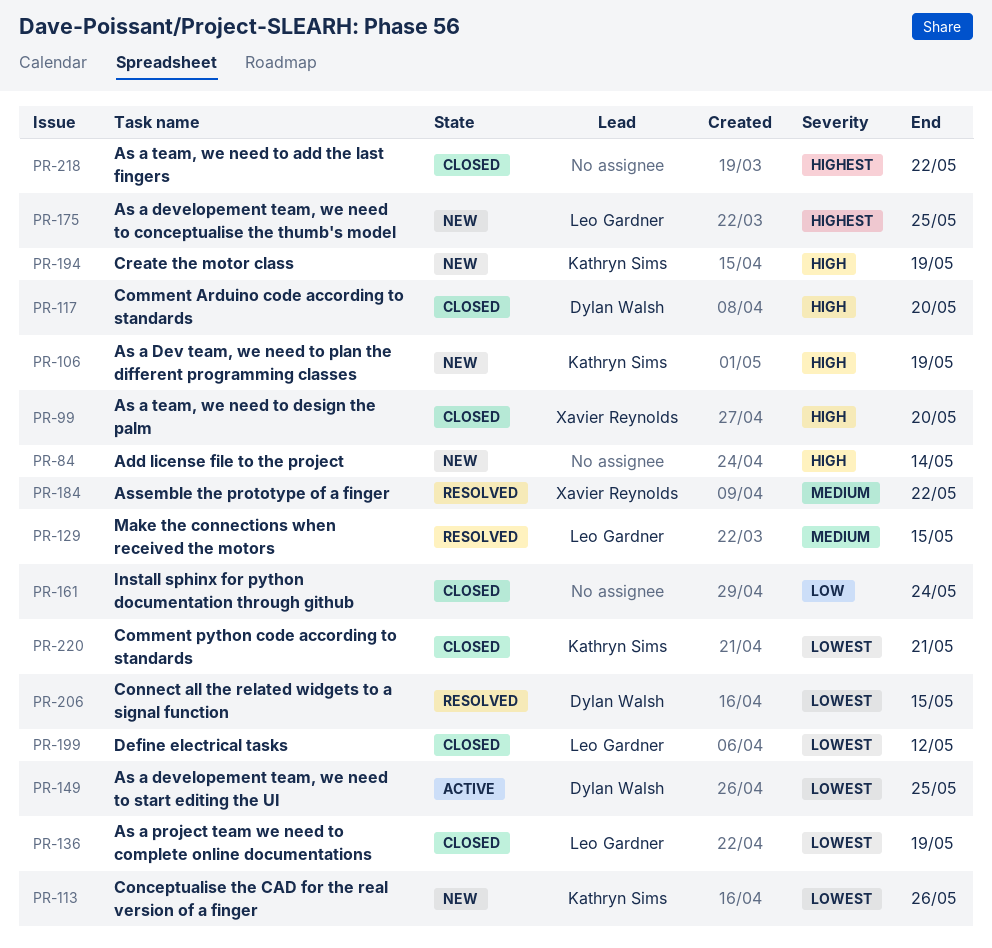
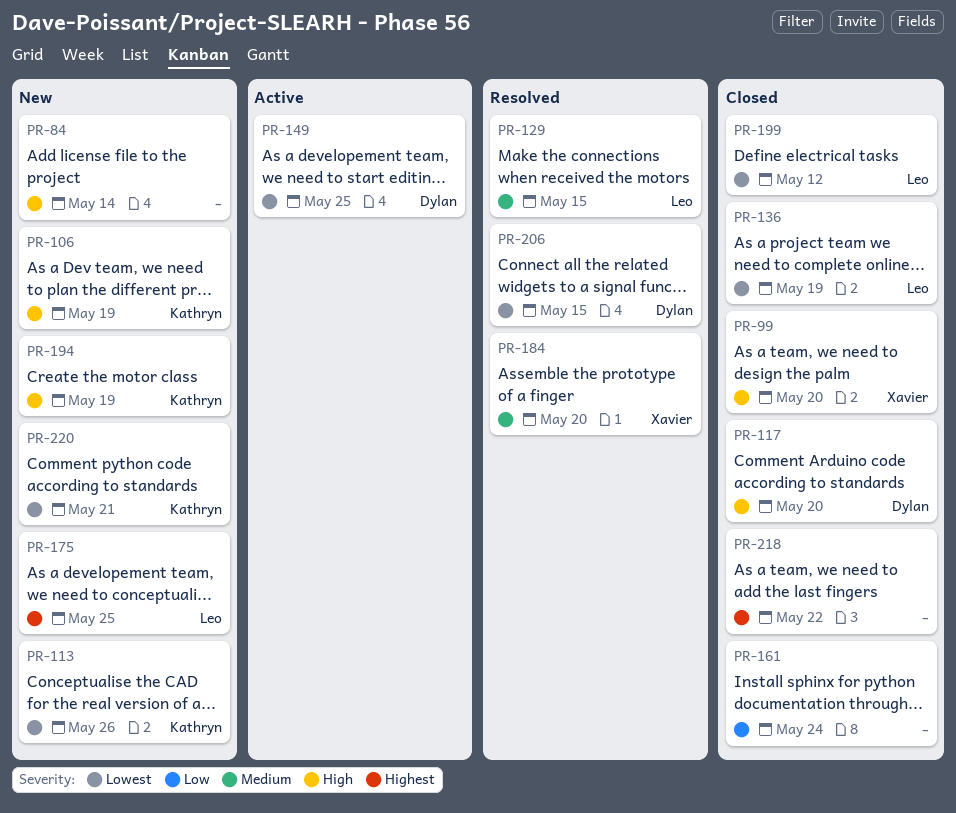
PR-184, due: May 22 -> May 20
PR-220, status: Closed -> New

